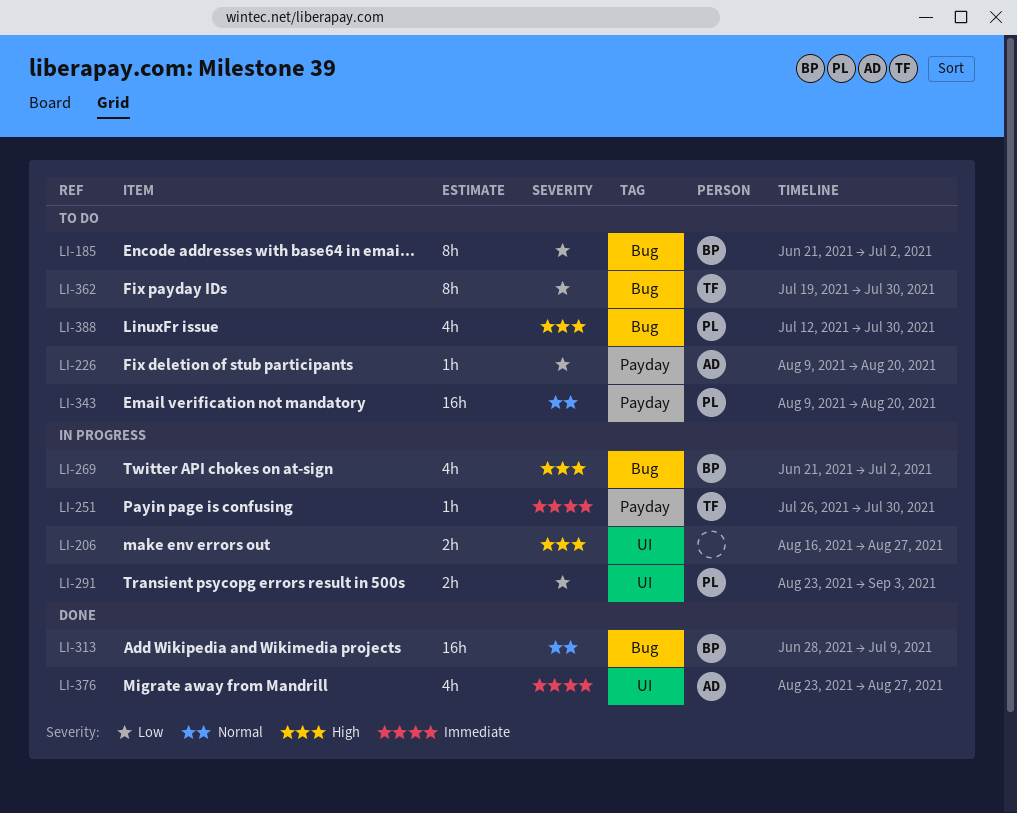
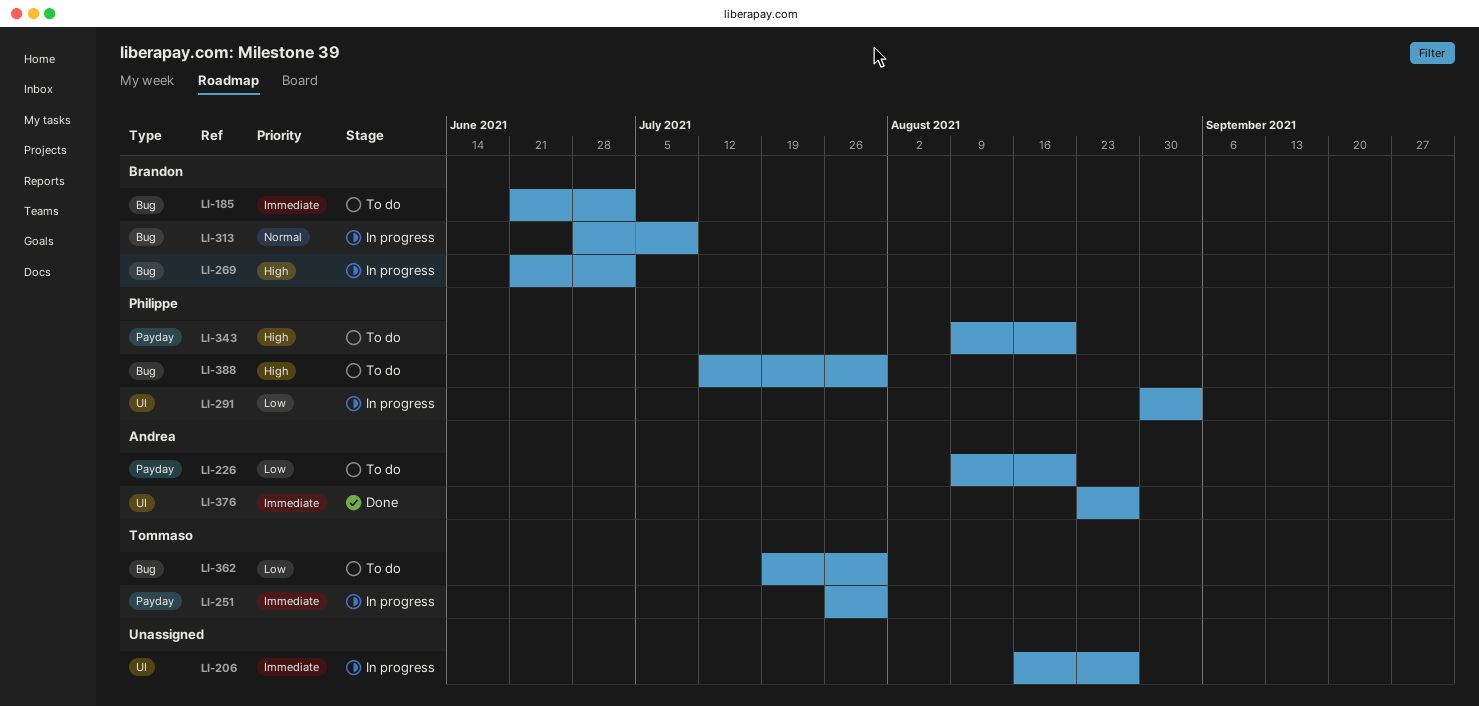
LI-185, priority: Low -> Immediate
LI-206, priority: High -> Immediate
LI-291, start: Aug 23 -> Aug 30
LI-313, status: Done -> In progress
LI-343, priority: Normal -> High

